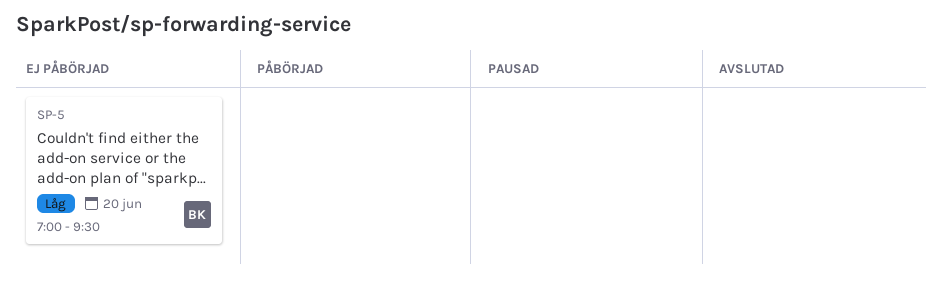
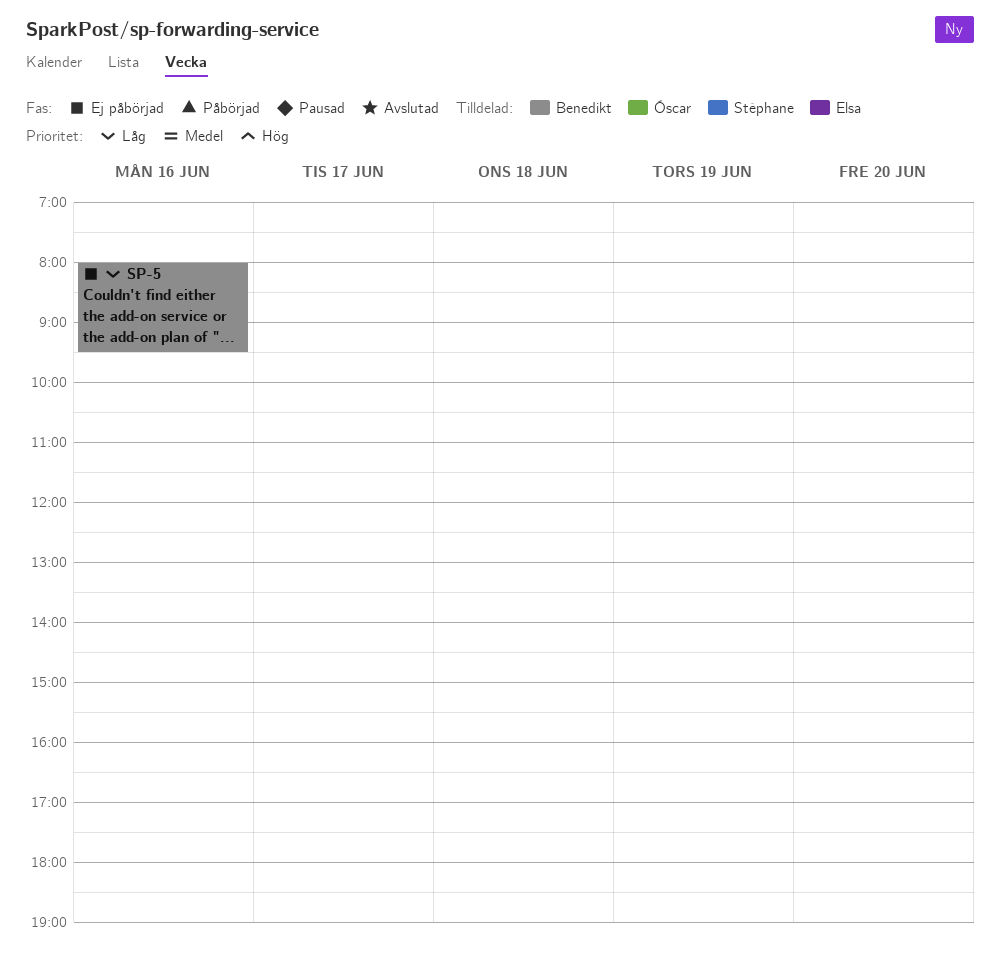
SP-5, day: Jun 20 -> Jun 16
SP-5, begins: 07:00 -> 08:00

